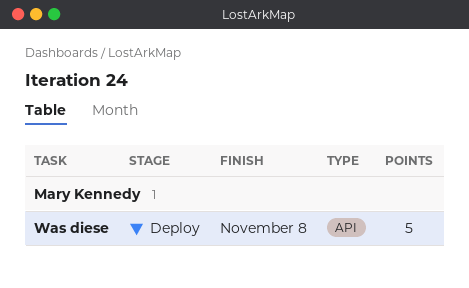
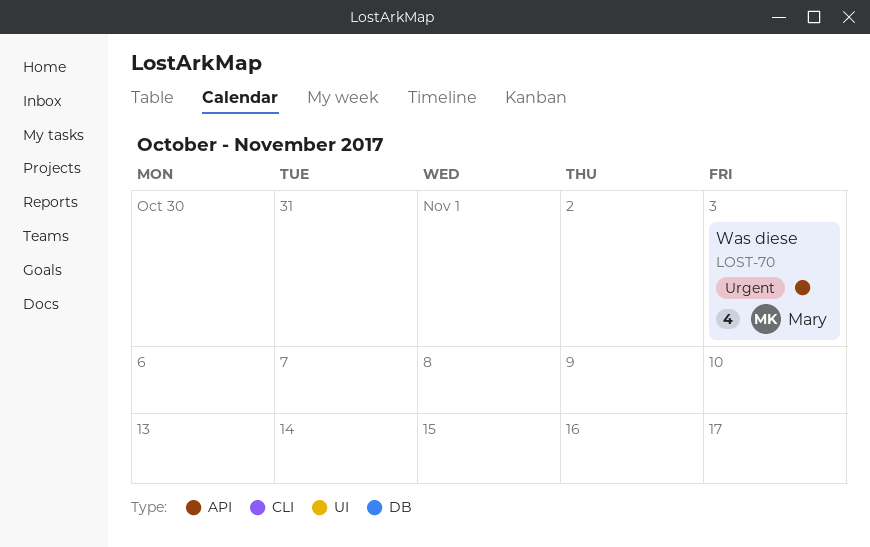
Was diese, estimate: 5 -> 4
Was diese, due: Nov 8 -> Nov 3

